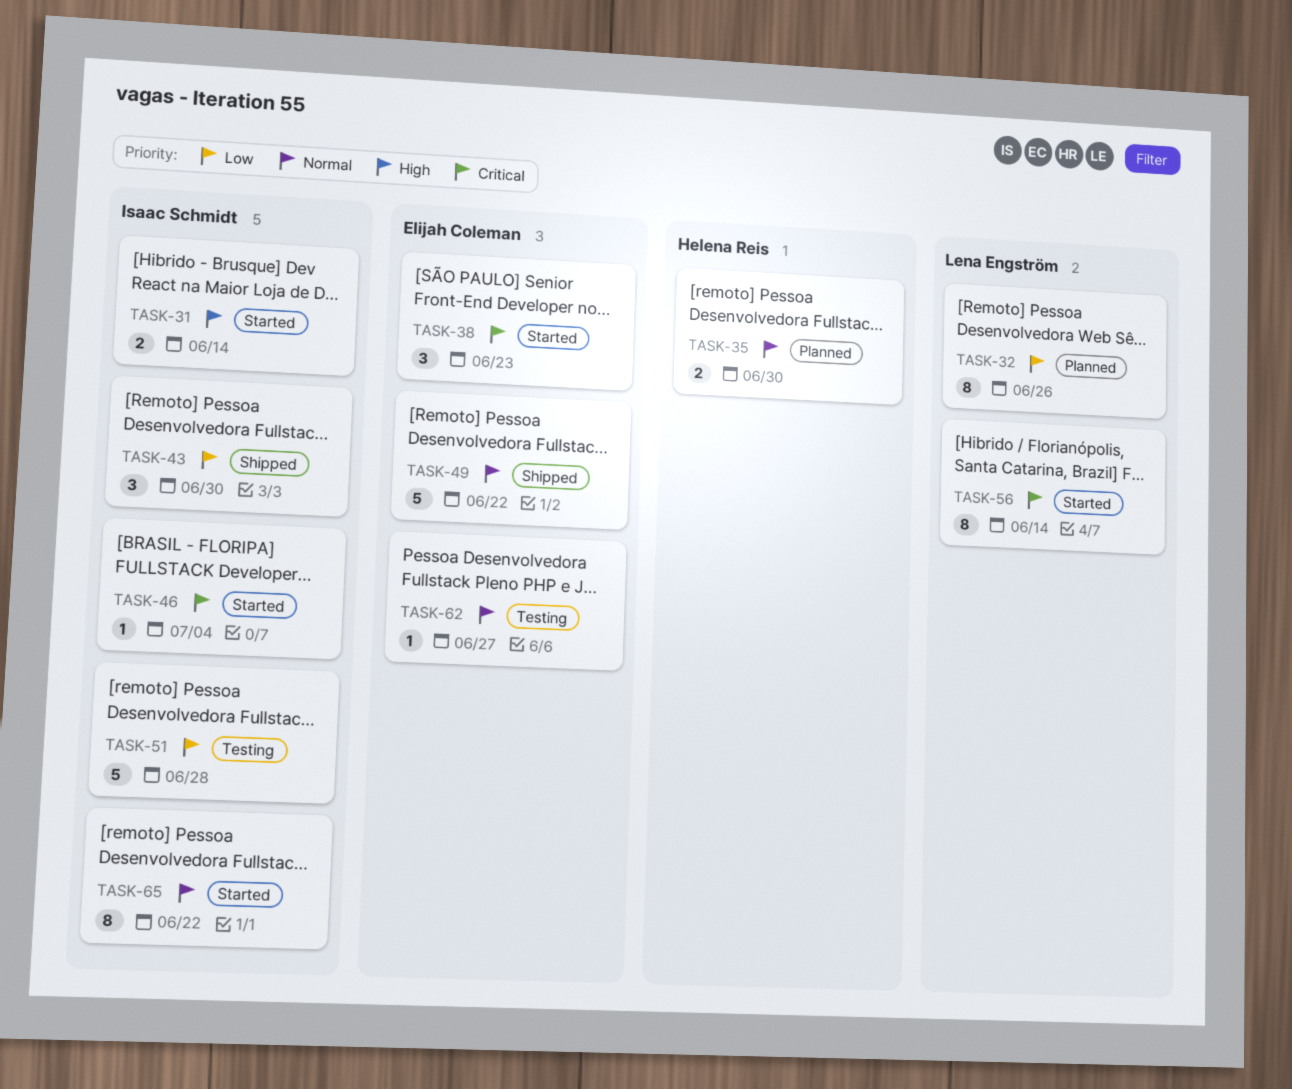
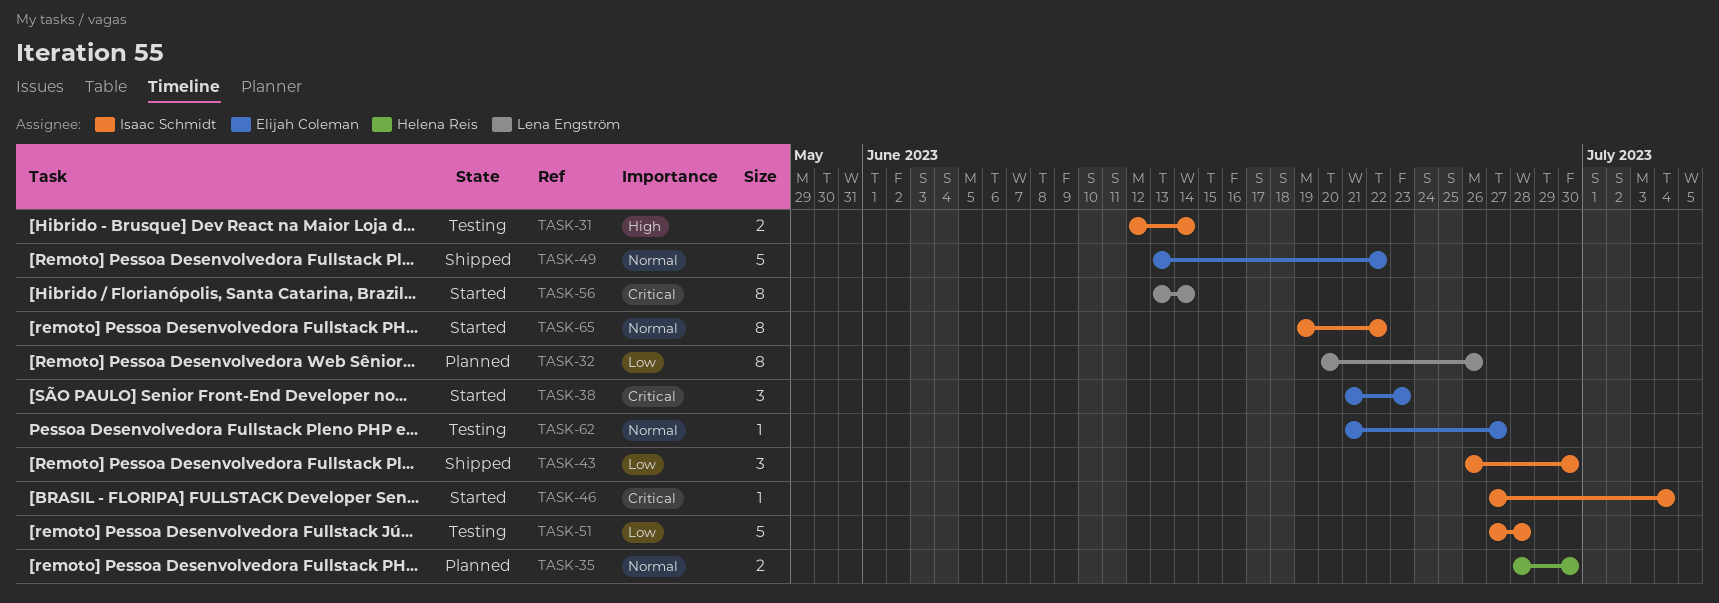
TASK-31, status: Started -> Testing

